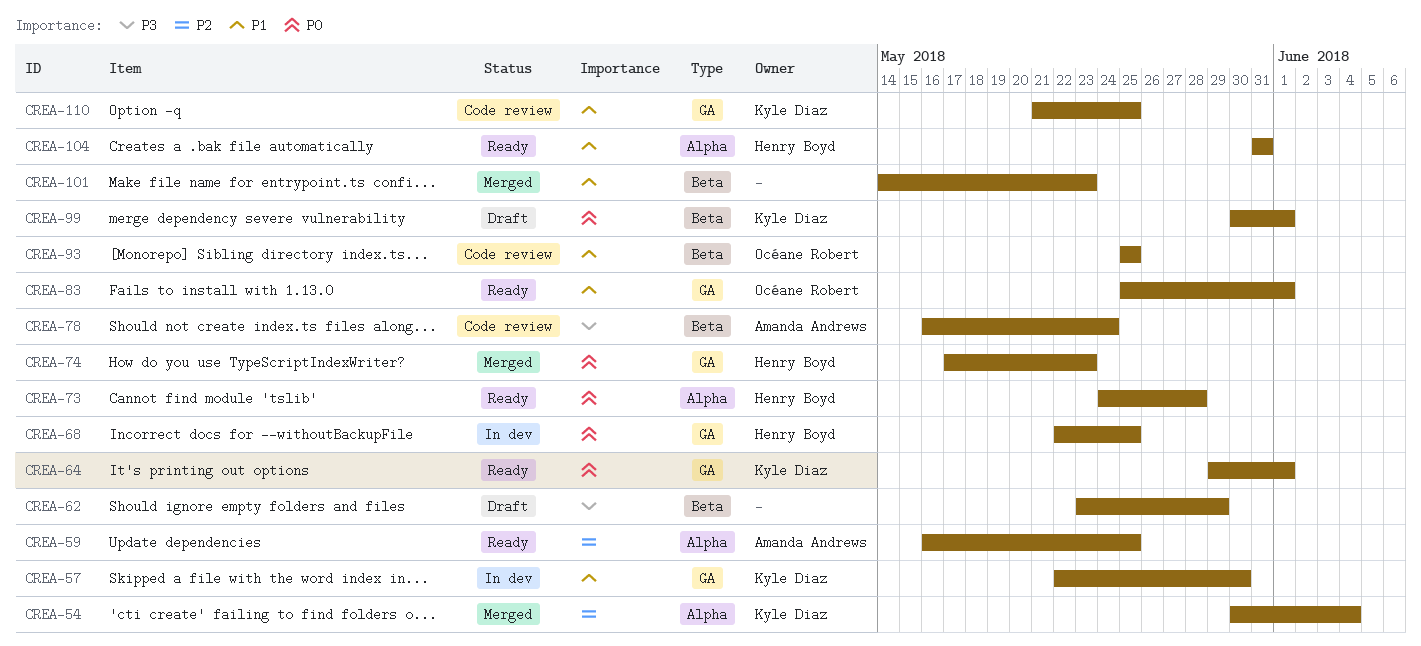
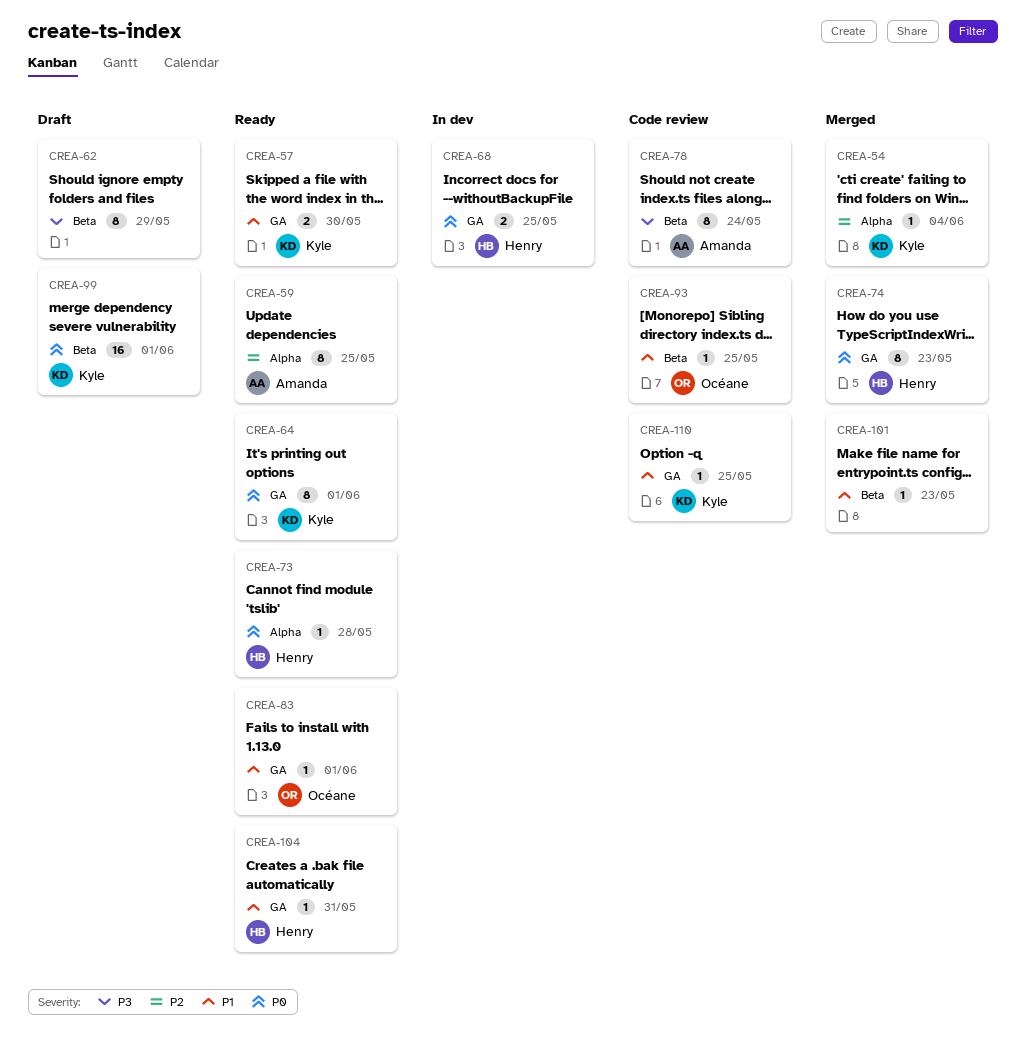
CREA-57, status: In dev -> Ready
CREA-104, label: Alpha -> GA

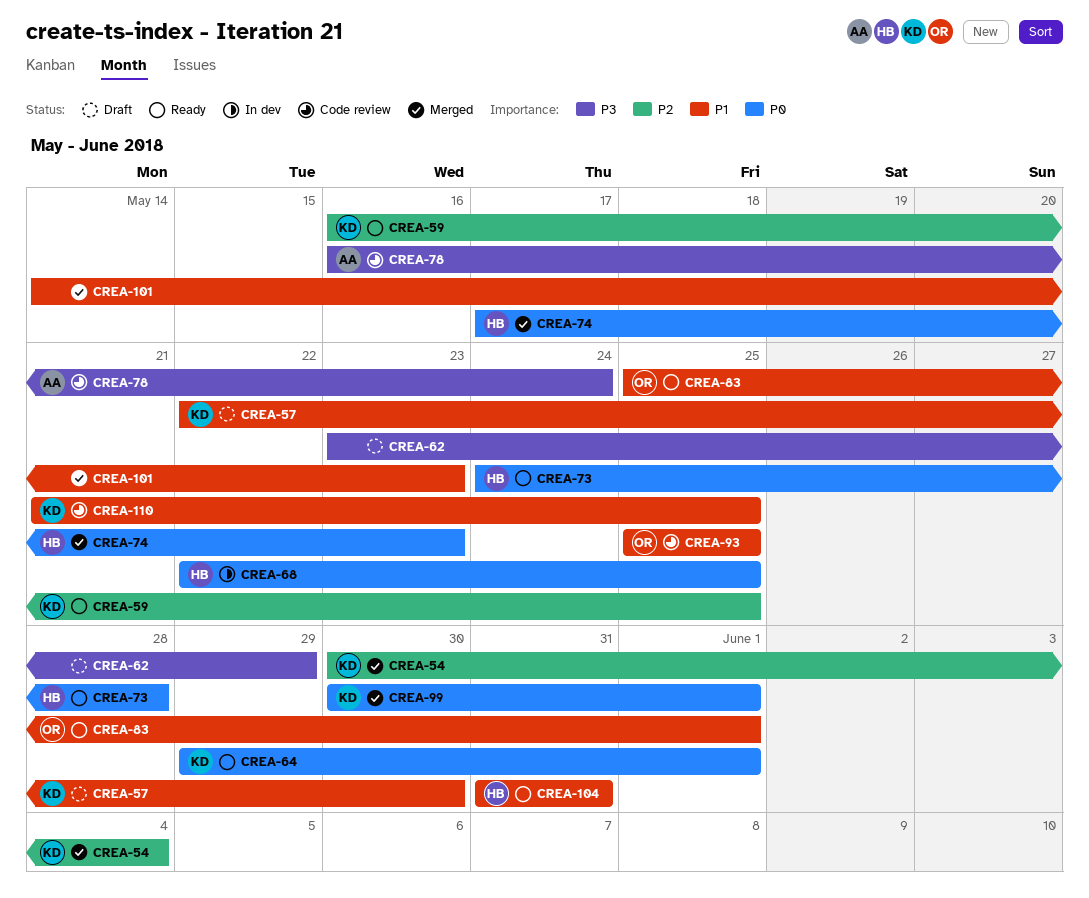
CREA-57, status: Ready -> Draft
CREA-59, owner: Amanda -> Kyle
CREA-99, status: Draft -> Merged

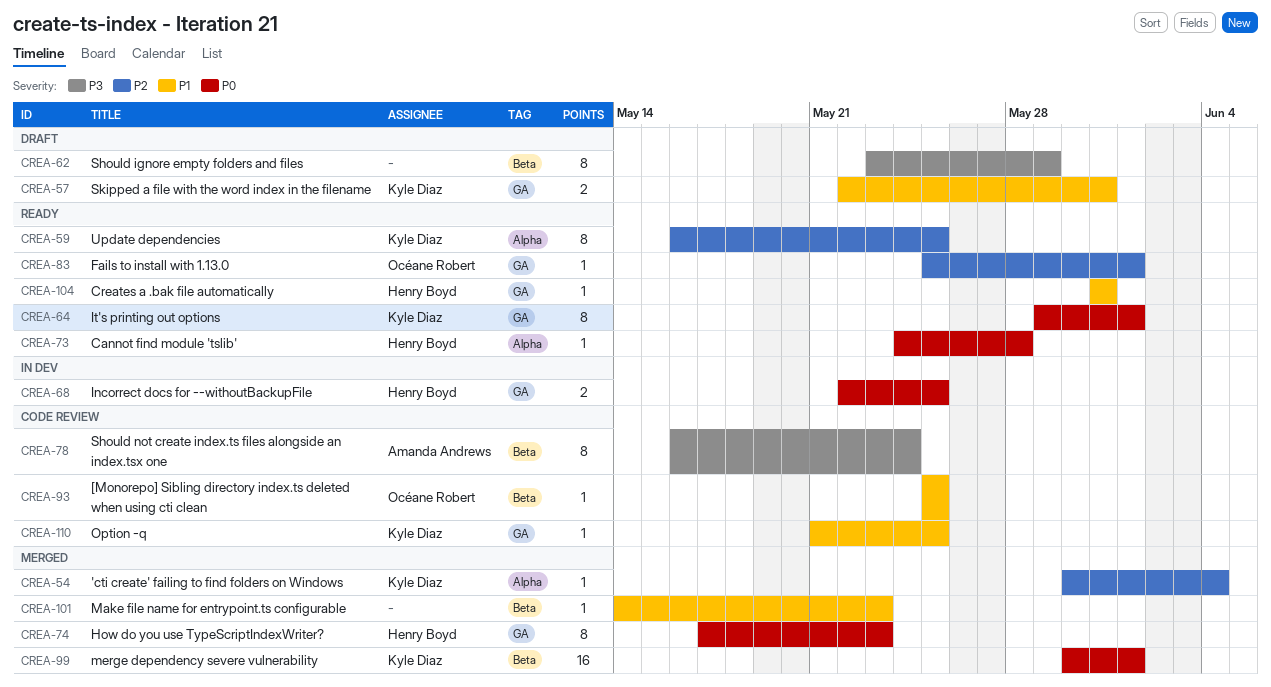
CREA-57, due: May 30 -> May 31
CREA-83, priority: P1 -> P2

